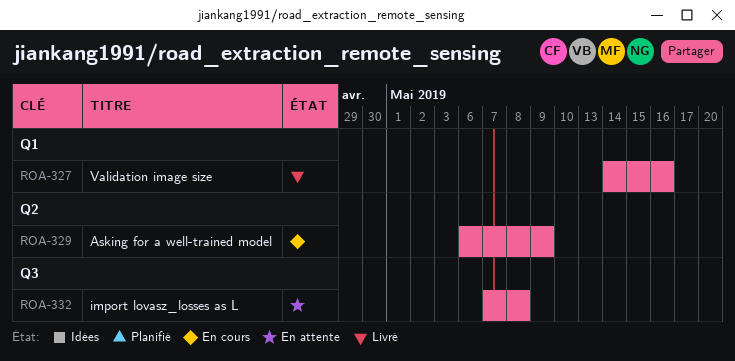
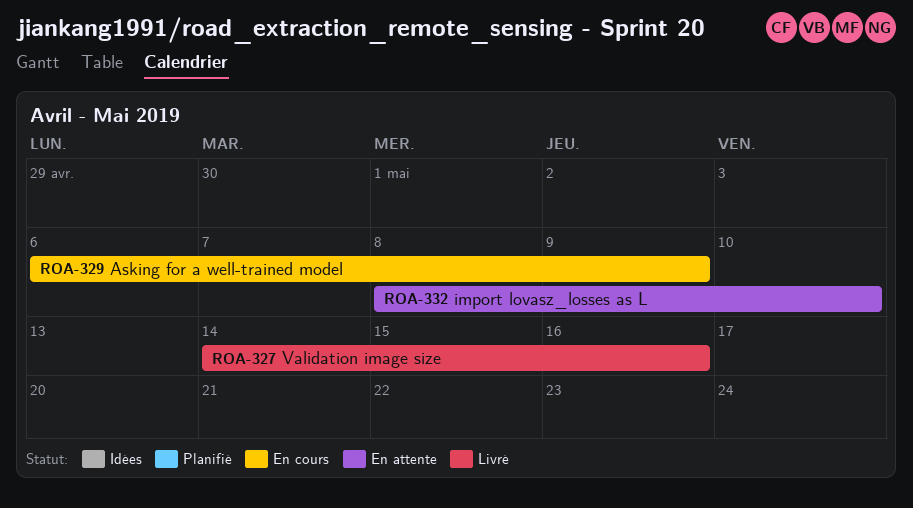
ROA-332, start: May 7 -> May 8
ROA-332, due: May 8 -> May 10

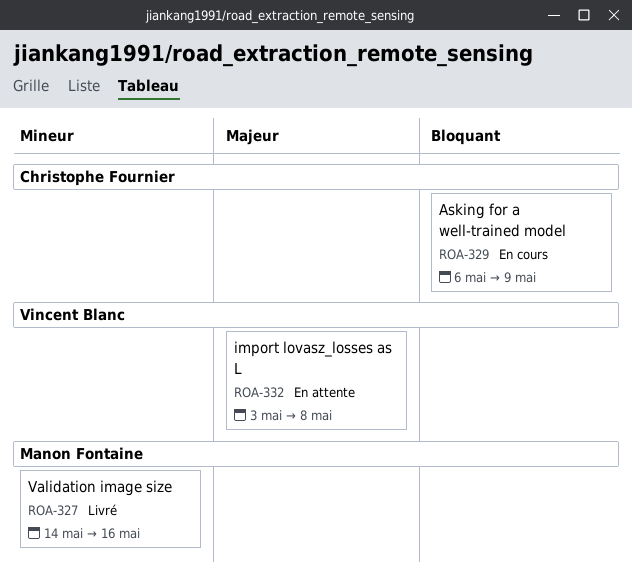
ROA-332, start: May 8 -> May 3
ROA-332, due: May 10 -> May 8

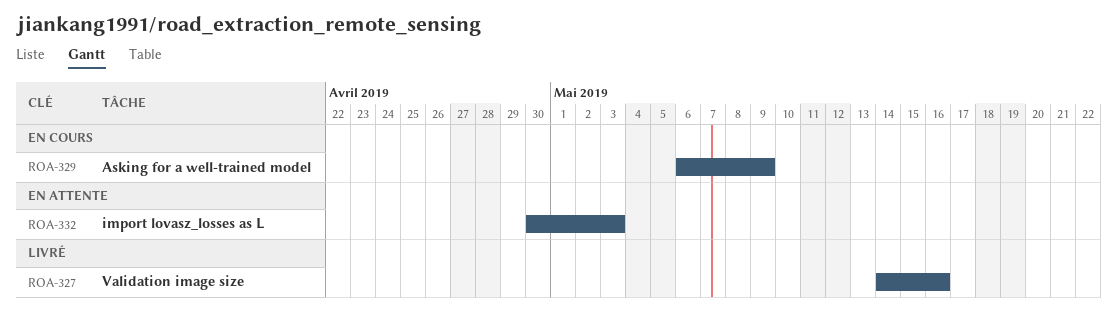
ROA-332, start: May 3 -> Apr 30
ROA-332, due: May 8 -> May 3

